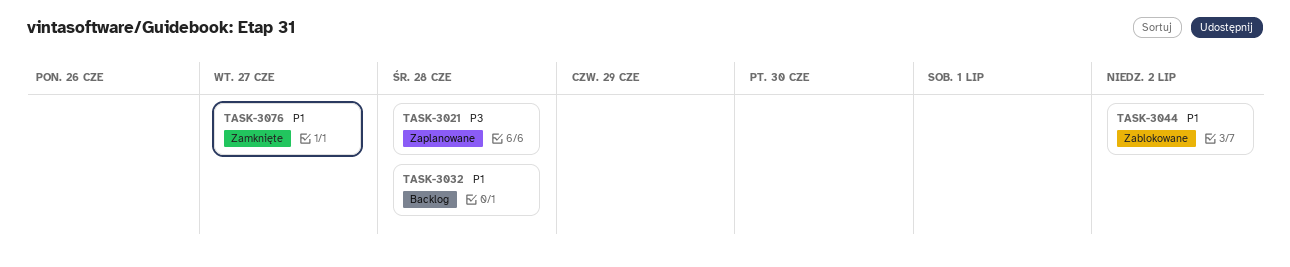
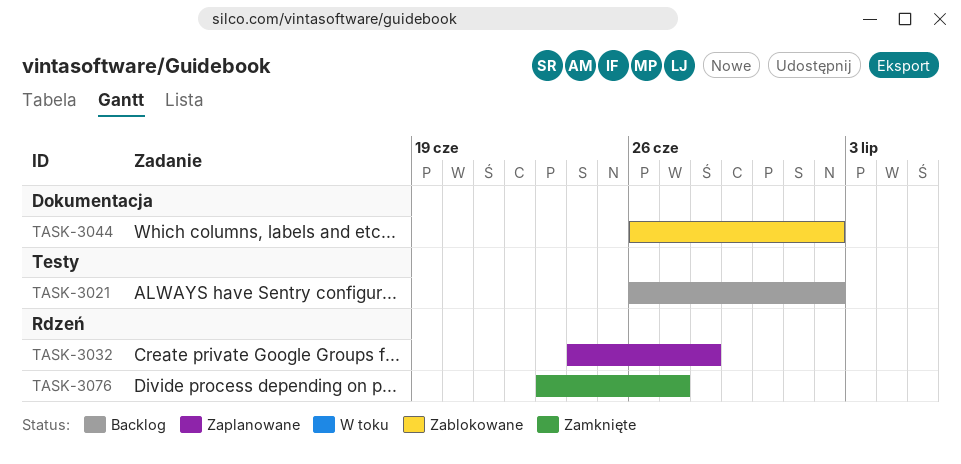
TASK-3021, status: Zaplanowane -> Backlog
TASK-3021, due: Jun 28 -> Jul 2
TASK-3032, status: Backlog -> Zaplanowane

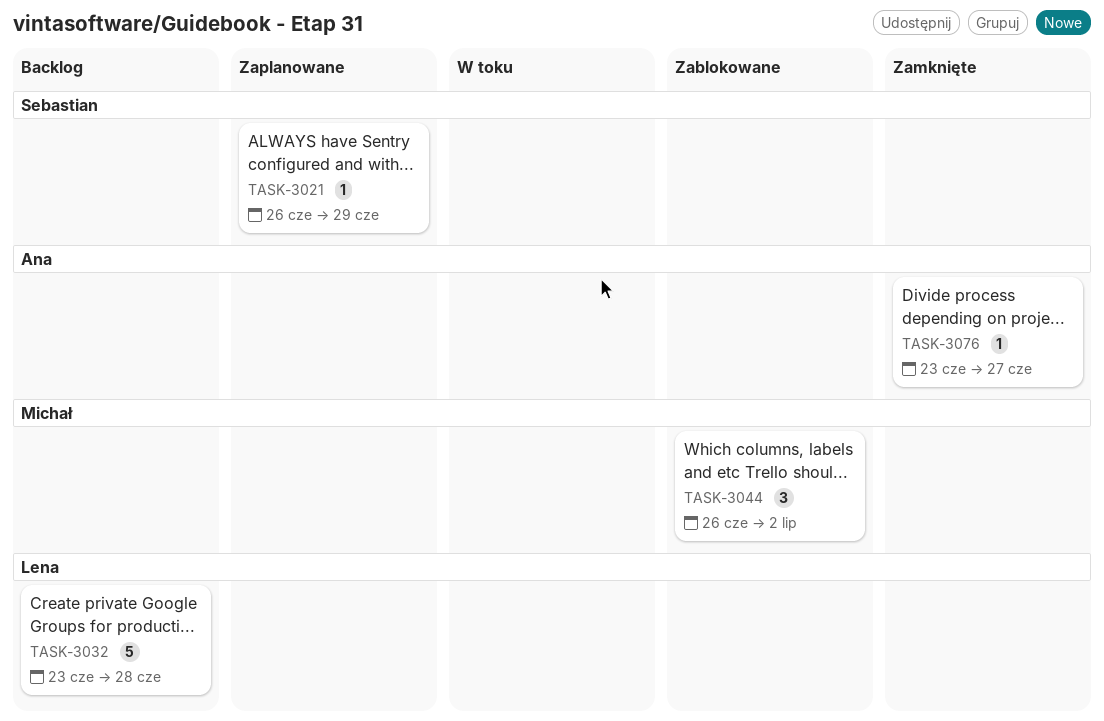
TASK-3021, status: Backlog -> Zaplanowane
TASK-3021, due: Jul 2 -> Jun 29
TASK-3032, status: Zaplanowane -> Backlog
TASK-3032, start: Jun 24 -> Jun 23

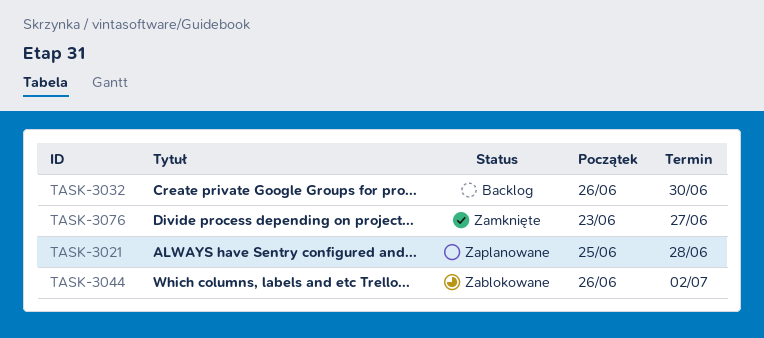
TASK-3021, start: Jun 26 -> Jun 25
TASK-3021, due: Jun 29 -> Jun 28
TASK-3032, start: Jun 23 -> Jun 26
TASK-3032, due: Jun 28 -> Jun 30

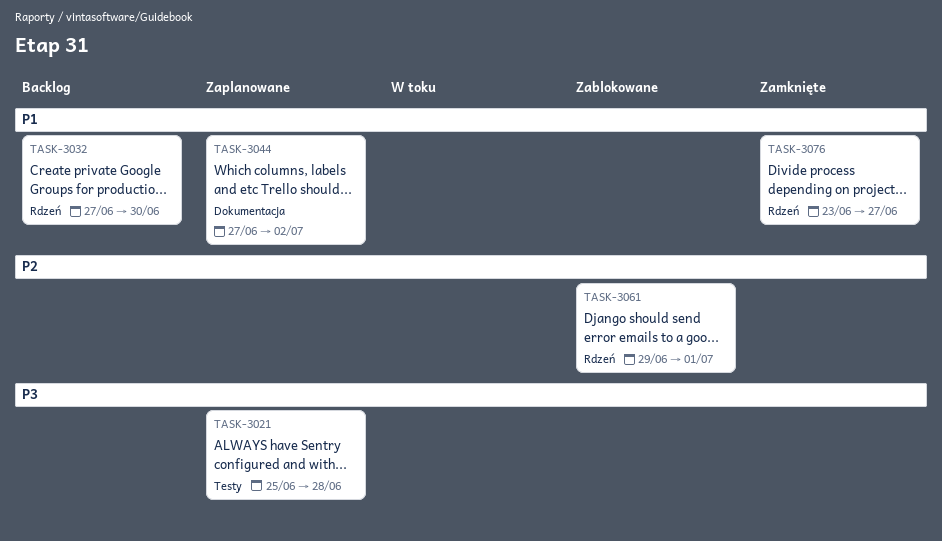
TASK-3032, start: Jun 26 -> Jun 27
TASK-3044, status: Zablokowane -> Zaplanowane
TASK-3044, start: Jun 26 -> Jun 27
TASK-3061: none -> present

